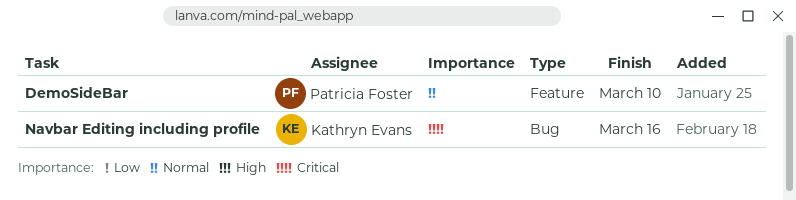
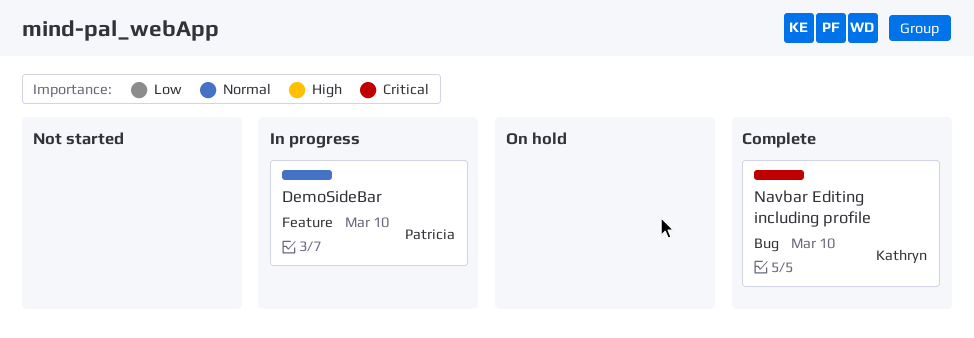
Navbar Editing including profile, due: Mar 16 -> Mar 10

